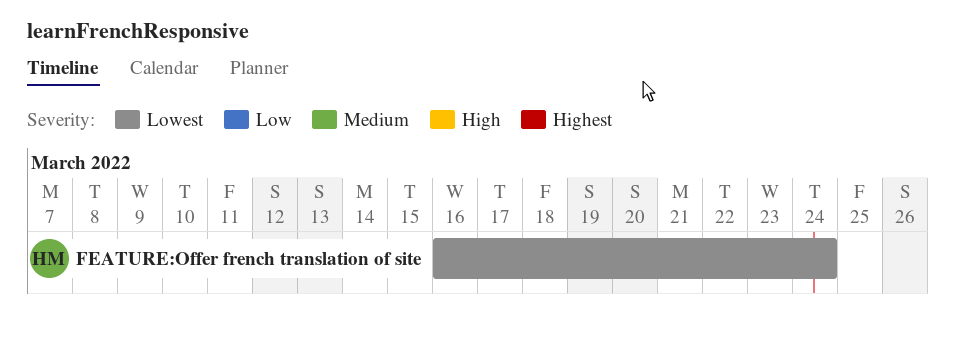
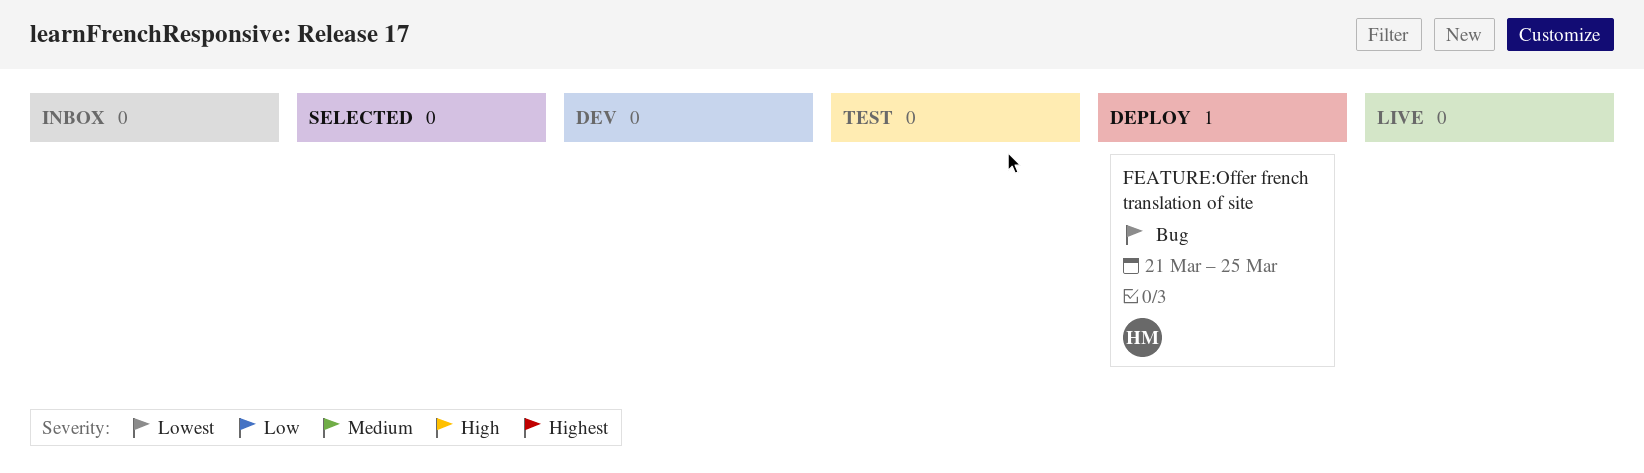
FEATURE:Offer french translation of site, start: Mar 16 -> Mar 21
FEATURE:Offer french translation of site, due: Mar 24 -> Mar 25

